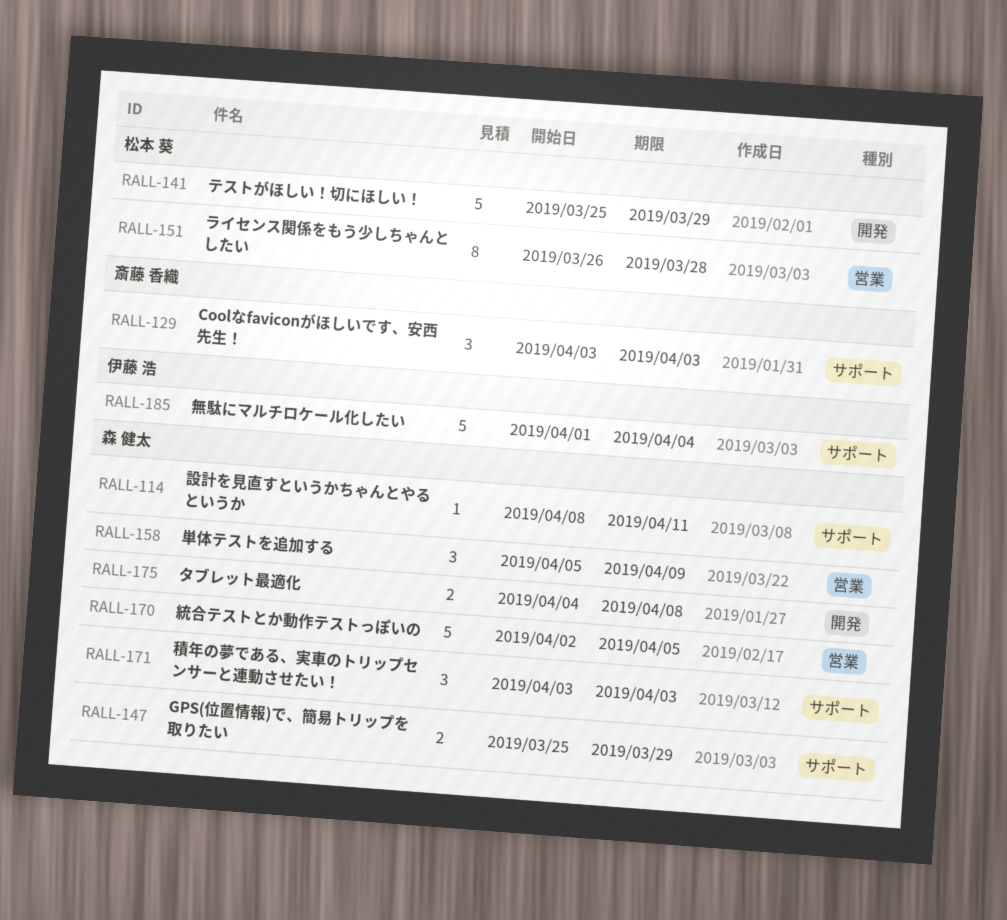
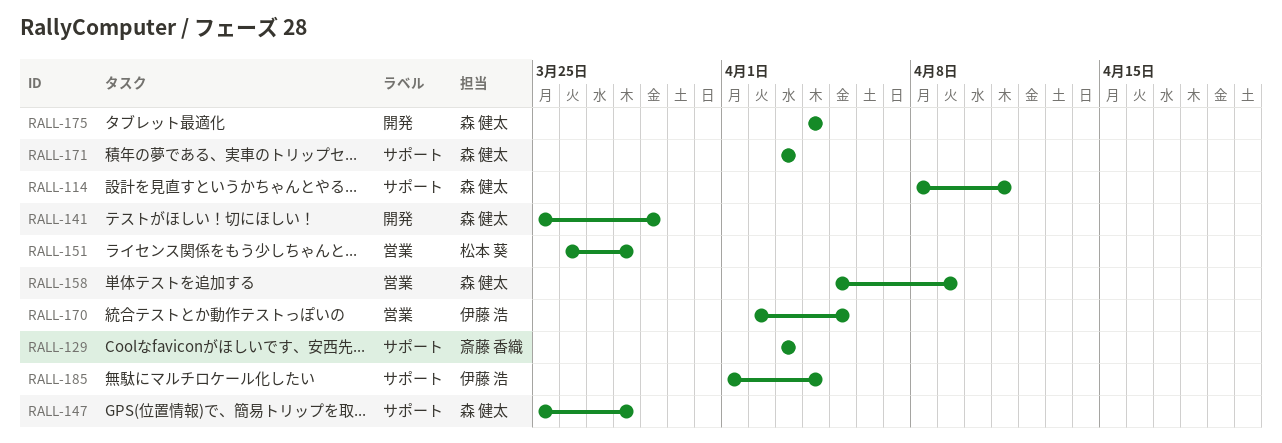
RALL-141, owner: 松本 葵 -> 森 健太
RALL-147, due: Mar 29 -> Mar 28
RALL-170, owner: 森 健太 -> 伊藤 浩
RALL-175, due: Apr 8 -> Apr 4

